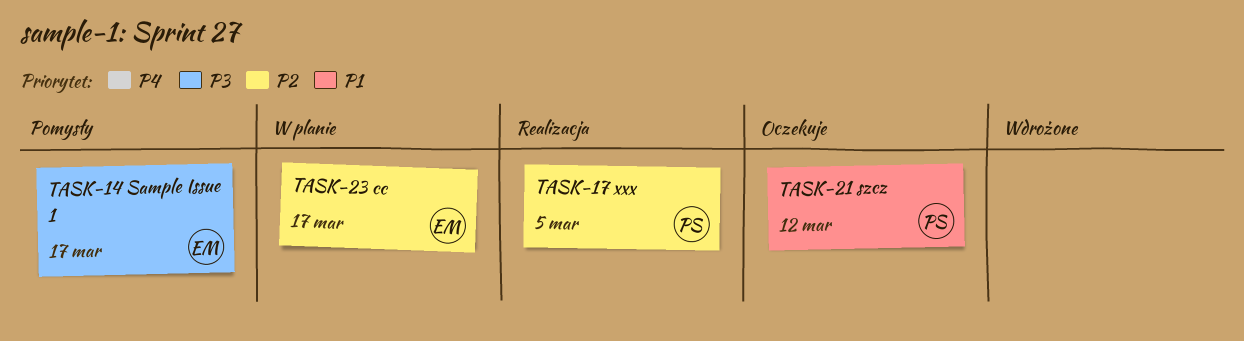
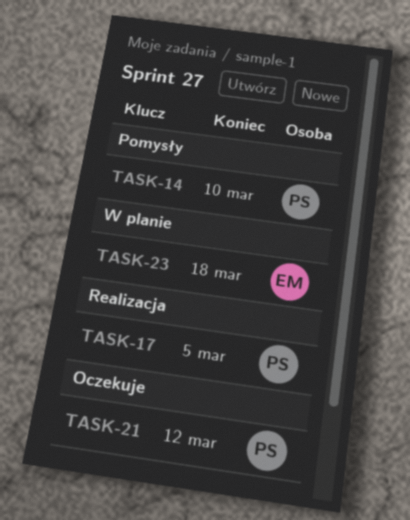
TASK-14, owner: EM -> PS
TASK-14, due: Mar 17 -> Mar 10
TASK-23, due: Mar 17 -> Mar 18

